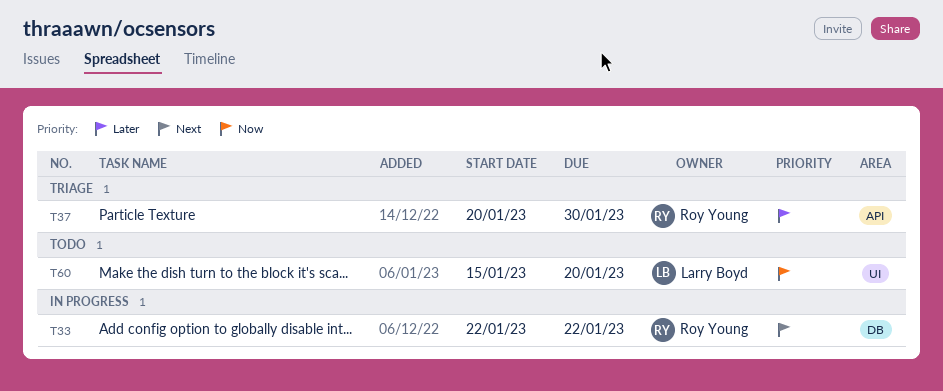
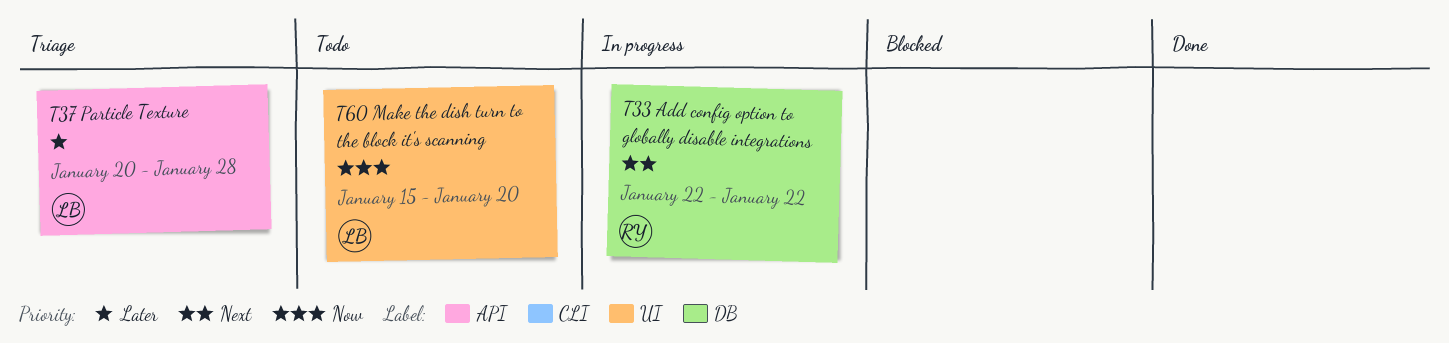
T37, owner: Roy Young -> Larry Boyd
T37, due: Jan 30 -> Jan 28

